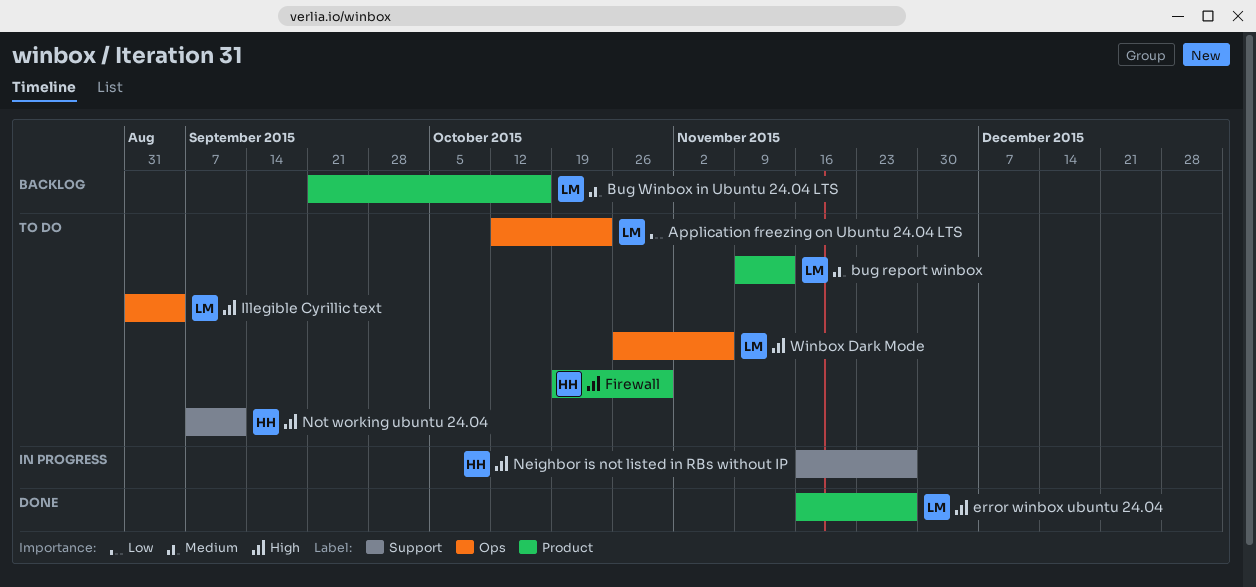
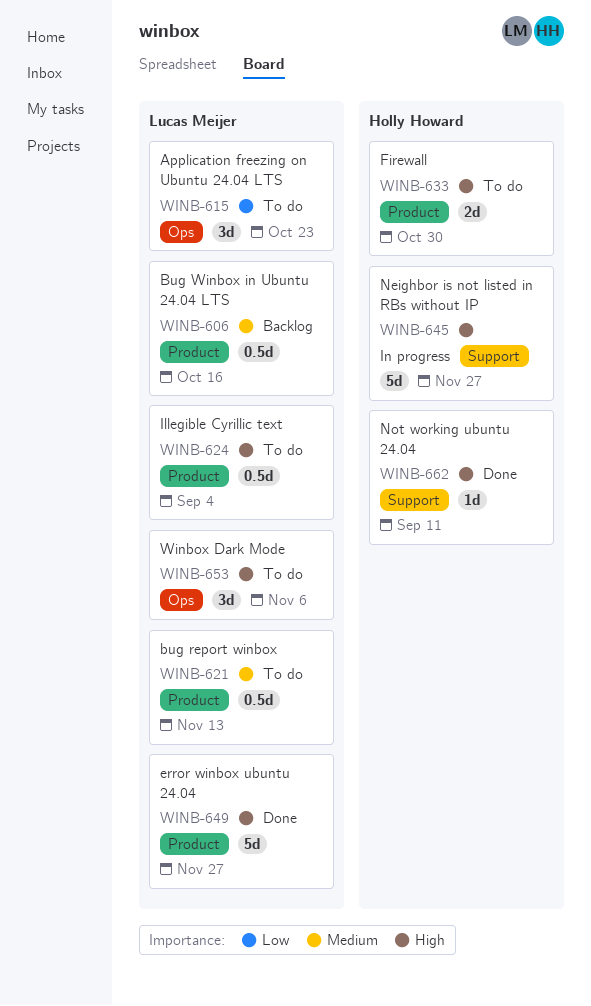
Illegible Cyrillic text, label: Ops -> Product
Not working ubuntu 24.04, status: To do -> Done

